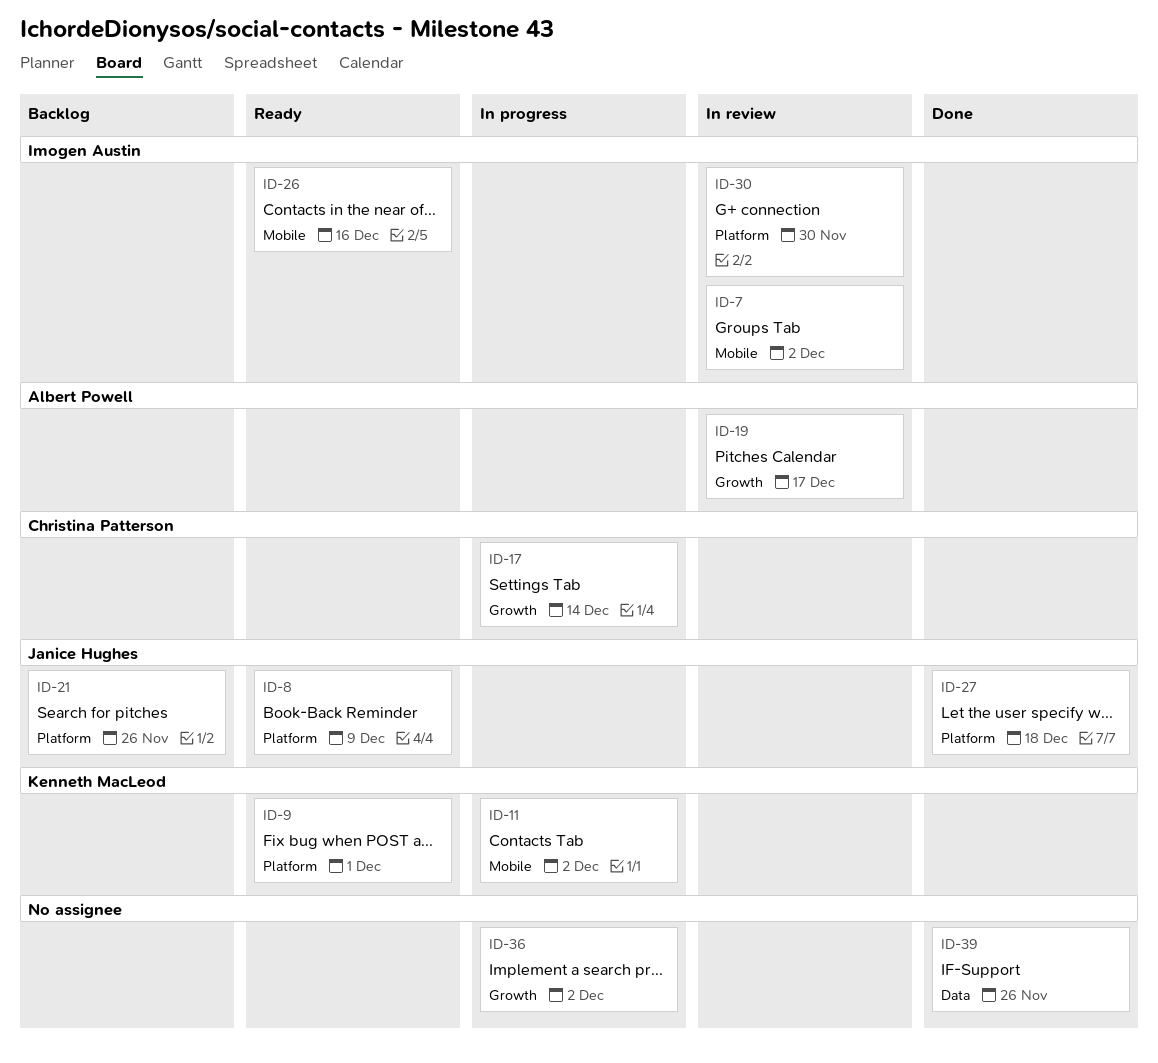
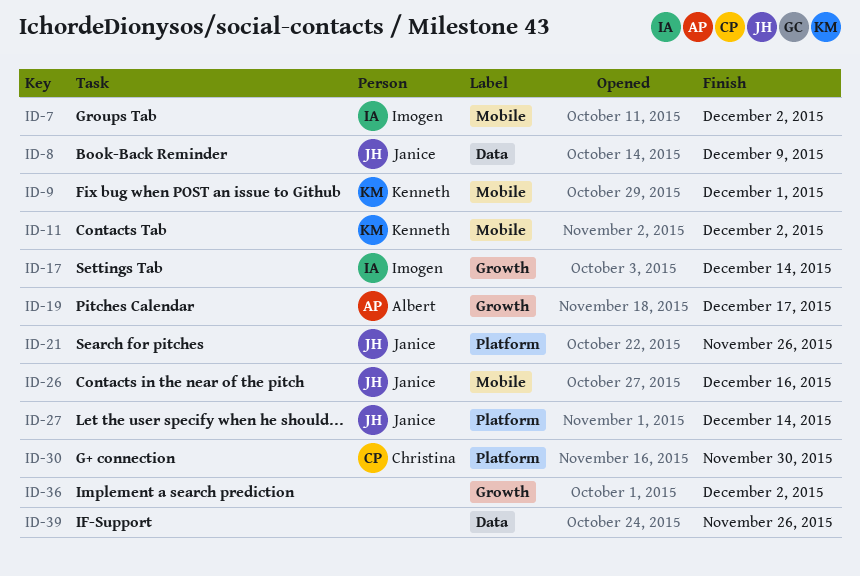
ID-8, label: Platform -> Data
ID-9, label: Platform -> Mobile
ID-17, owner: Christina Patterson -> Imogen Austin
ID-26, owner: Imogen Austin -> Janice Hughes
ID-27, due: Dec 18 -> Dec 14
ID-30, owner: Imogen Austin -> Christina Patterson

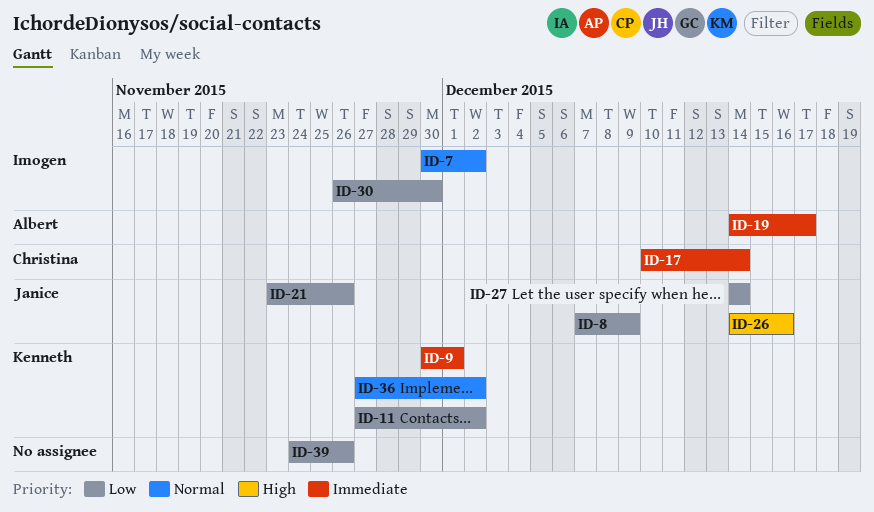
ID-17, owner: Imogen -> Christina
ID-30, owner: Christina -> Imogen
ID-36, owner: none -> Kenneth

